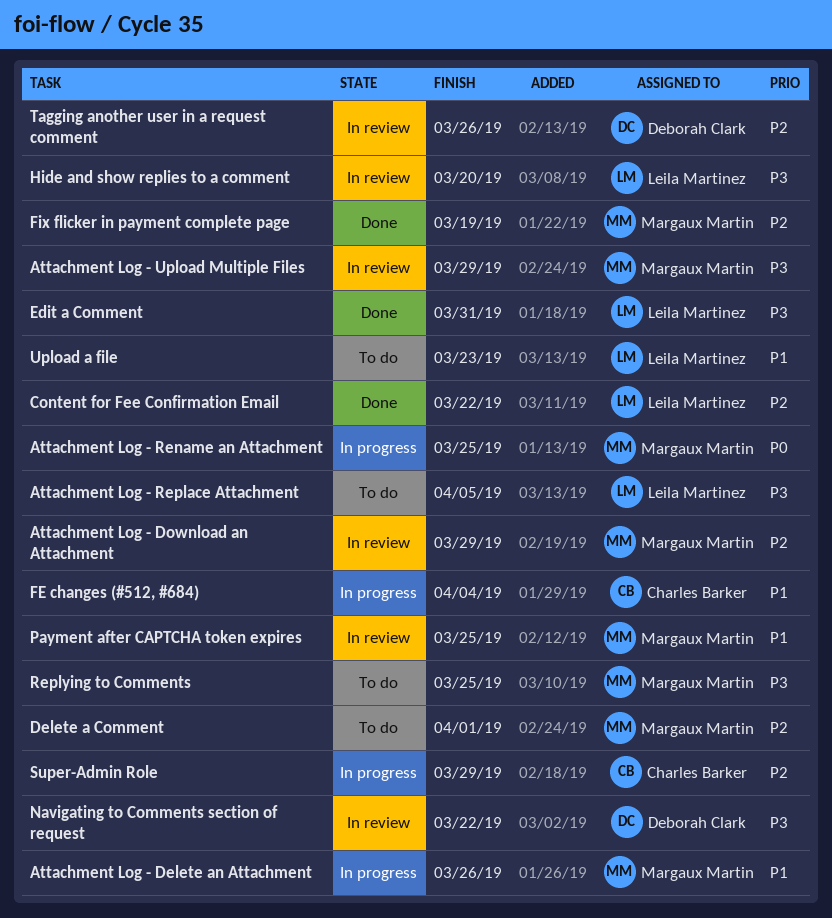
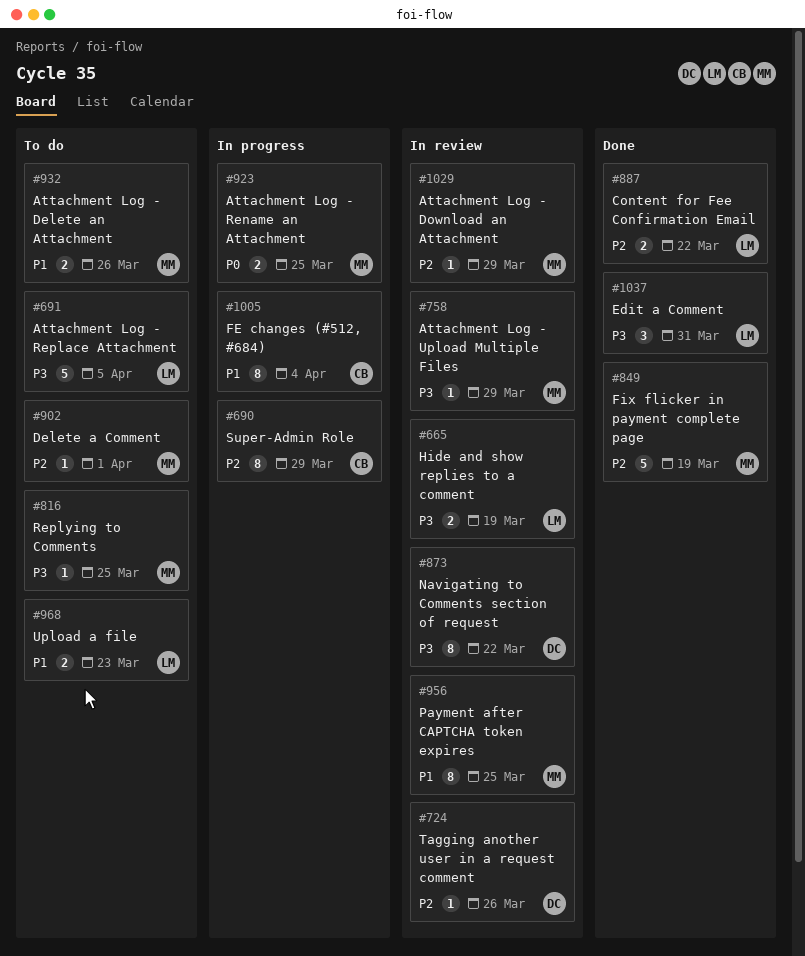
Attachment Log - Delete an Attachment, status: In progress -> To do
Hide and show replies to a comment, due: Mar 20 -> Mar 19

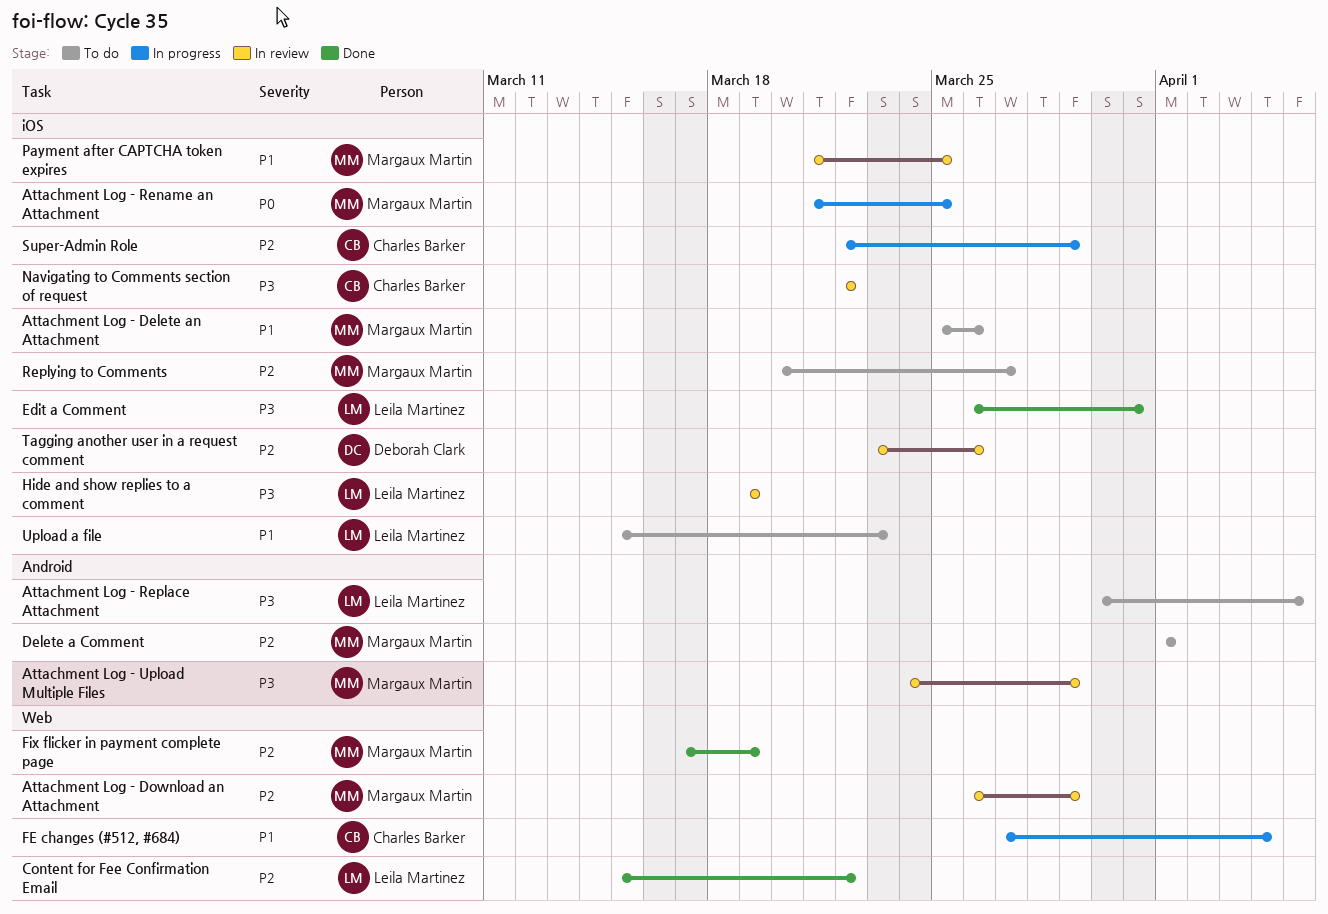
Navigating to Comments section of request, owner: Deborah Clark -> Charles Barker
Replying to Comments, priority: P3 -> P2
Replying to Comments, due: Mar 25 -> Mar 27

